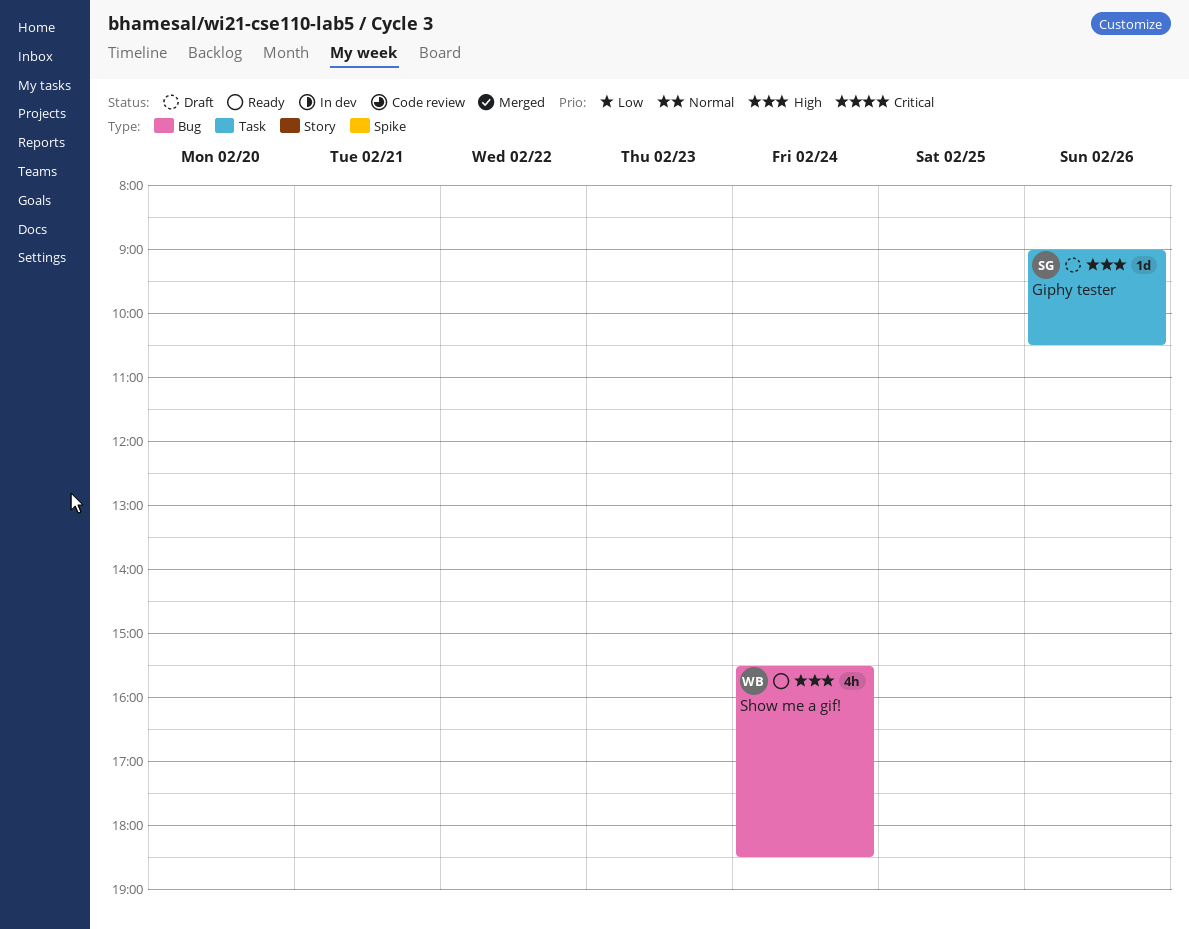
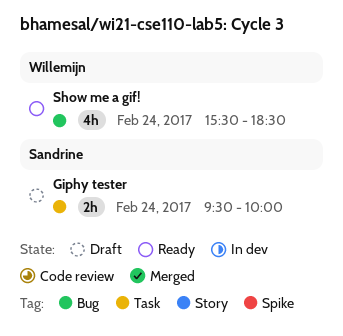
Giphy tester, estimate: 1d -> 2h
Giphy tester, day: Feb 26 -> Feb 24
Giphy tester, begins: 09:00 -> 09:30
Giphy tester, ends: 10:30 -> 10:00

